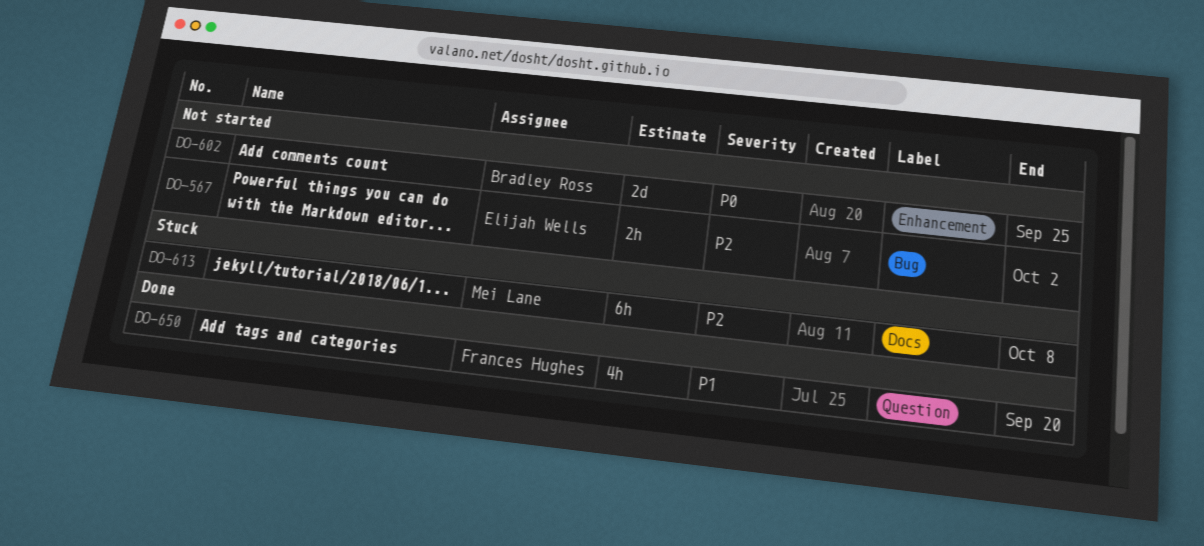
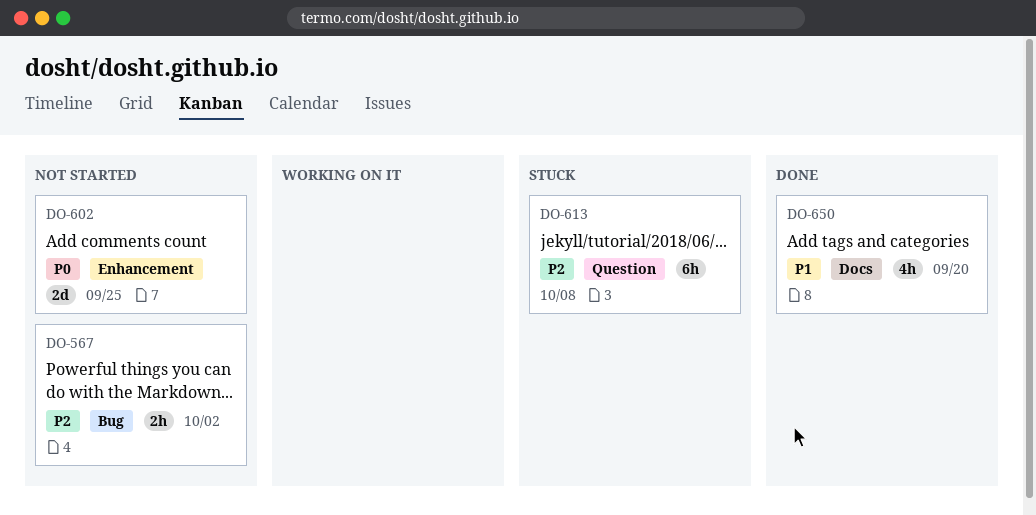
DO-613, label: Docs -> Question
DO-650, label: Question -> Docs

